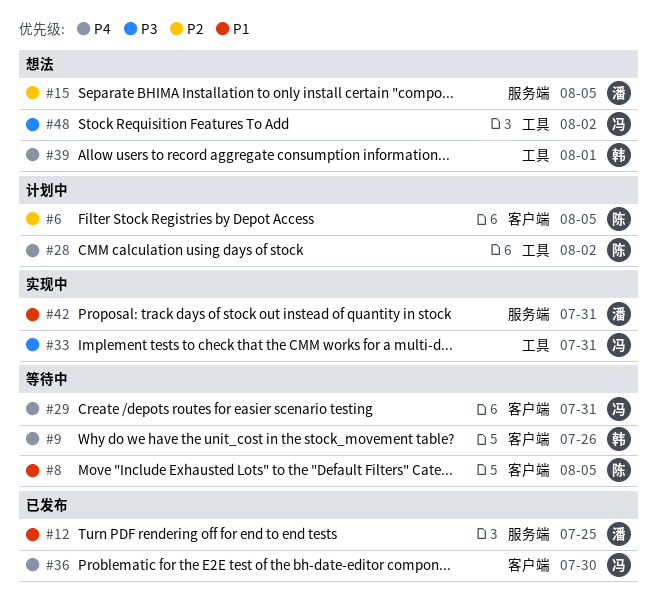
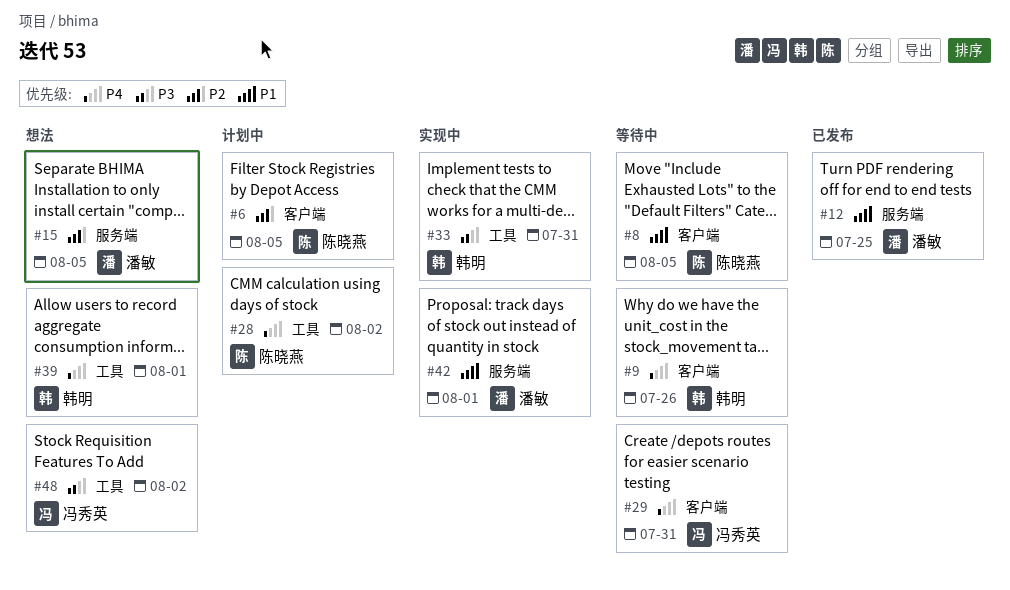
#33, owner: 冯秀英 -> 韩明
#36: present -> none
#42, due: Jul 31 -> Aug 1

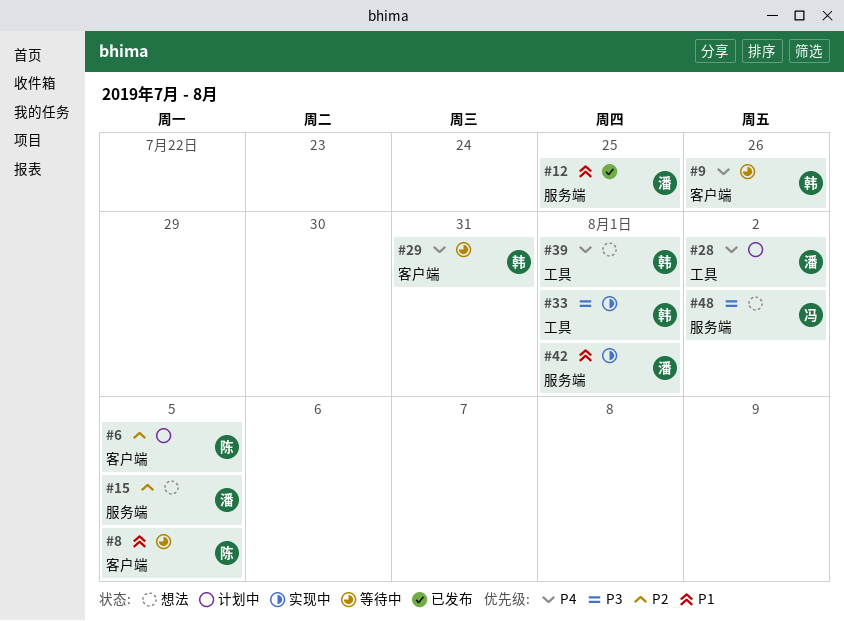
#28, owner: 陈晓燕 -> 潘敏
#29, owner: 冯秀英 -> 韩明
#33, due: Jul 31 -> Aug 1
#48, label: 工具 -> 服务端

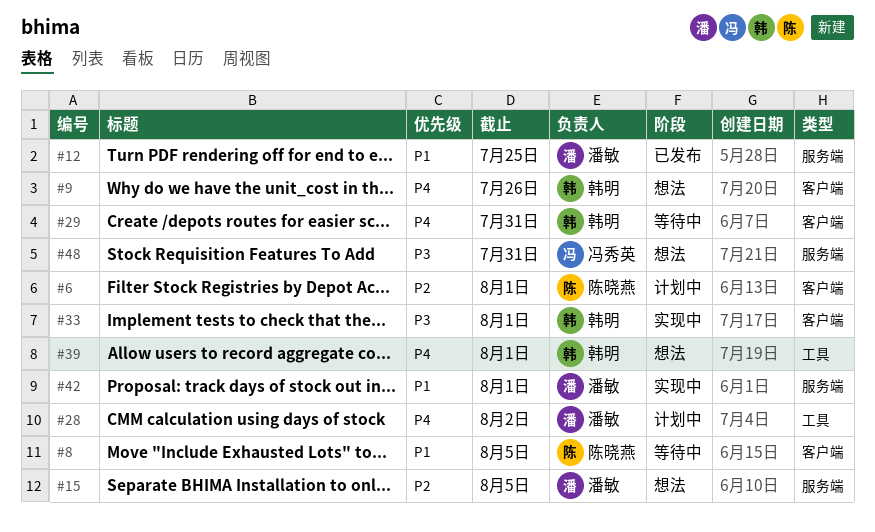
#6, due: Aug 5 -> Aug 1
#9, status: 等待中 -> 想法
#33, label: 工具 -> 客户端
#48, due: Aug 2 -> Jul 31

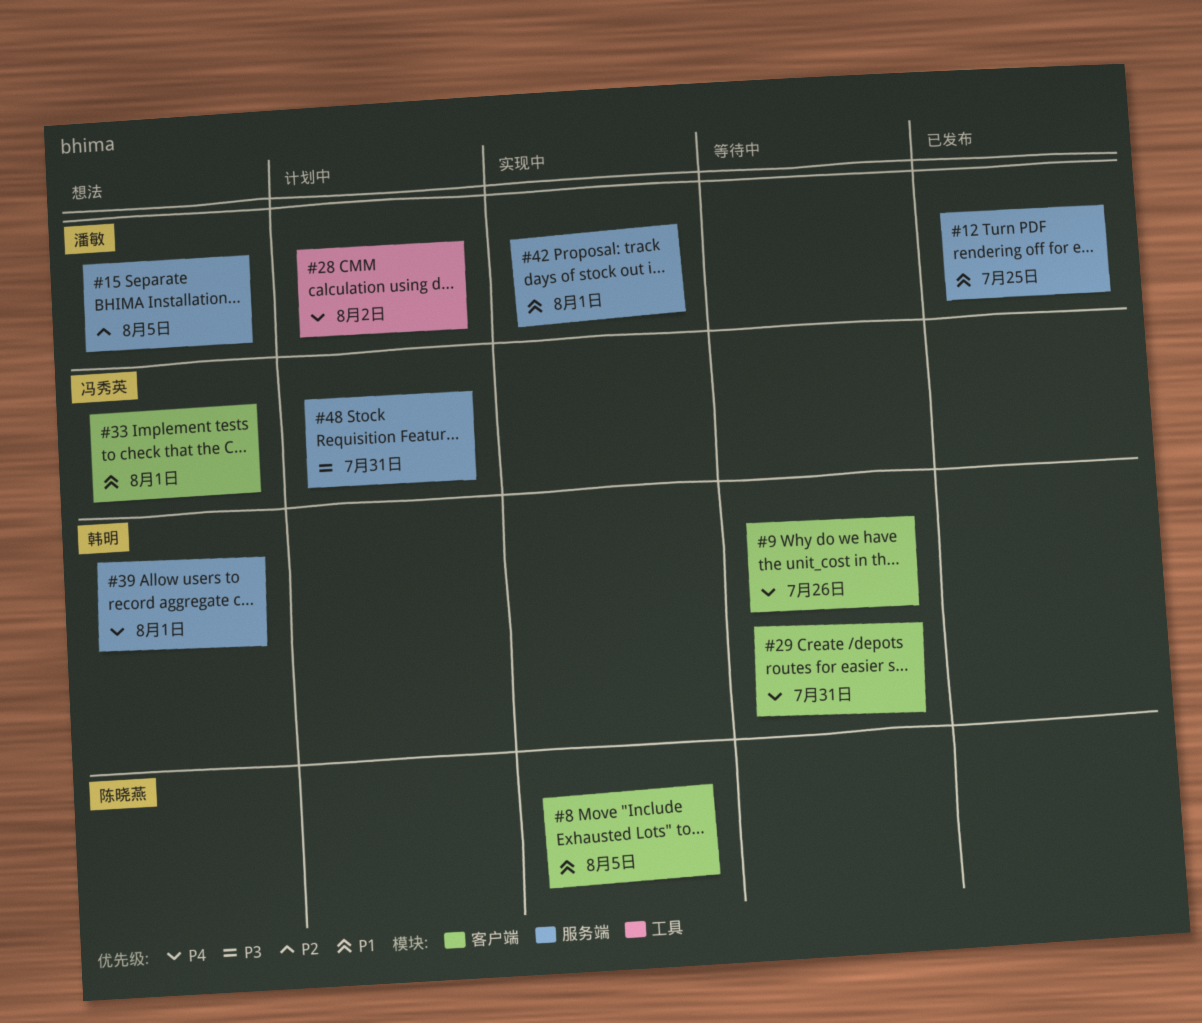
#6: present -> none
#8, status: 等待中 -> 实现中
#9, status: 想法 -> 等待中
#33, status: 实现中 -> 想法
#33, owner: 韩明 -> 冯秀英
#33, priority: P3 -> P1
#39, label: 工具 -> 服务端
#48, status: 想法 -> 计划中

